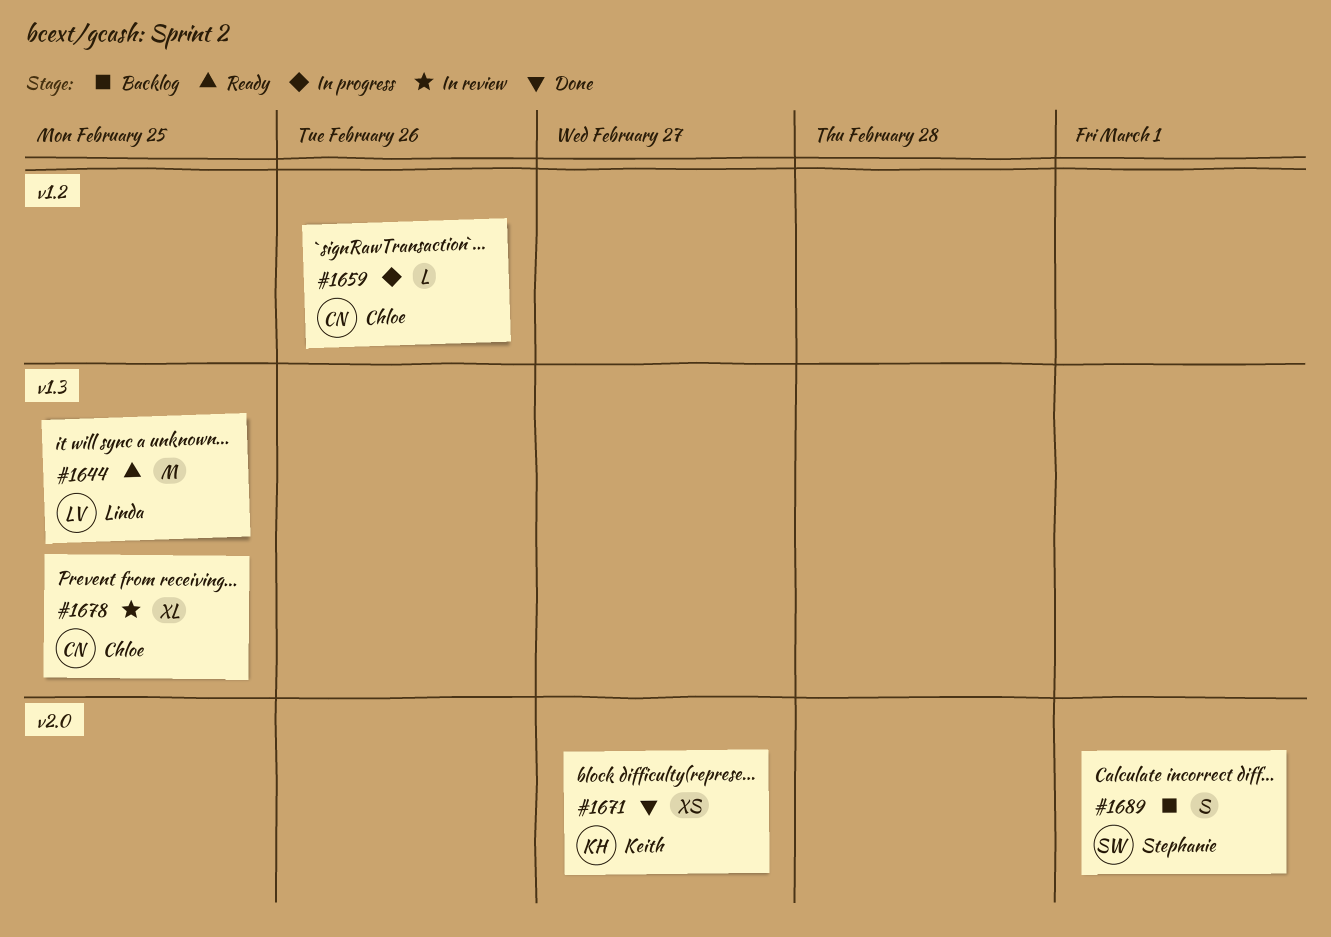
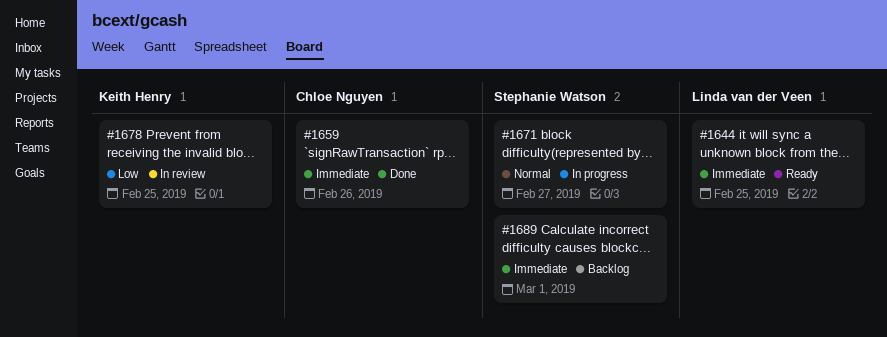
#1659, status: In progress -> Done
#1671, status: Done -> In progress
#1671, owner: Keith Henry -> Stephanie Watson
#1678, owner: Chloe Nguyen -> Keith Henry

